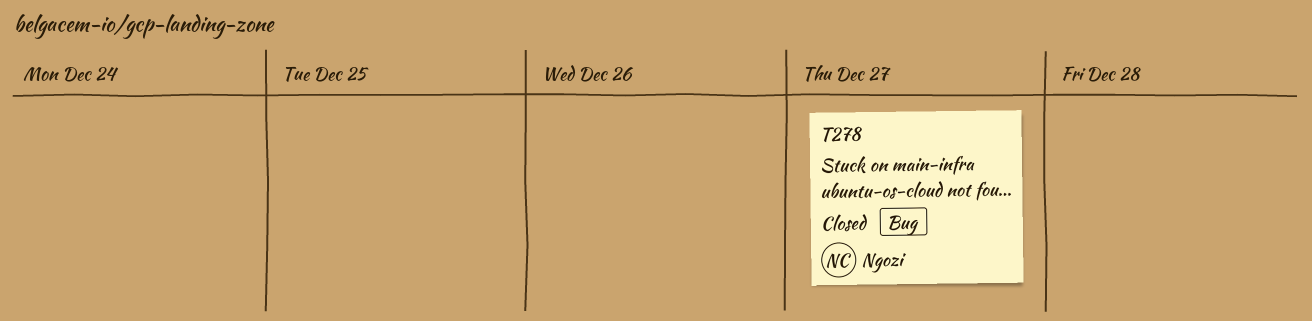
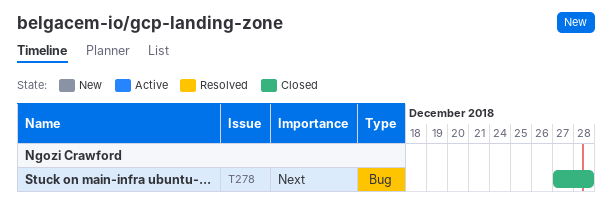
T278, due: Dec 27 -> Dec 28

